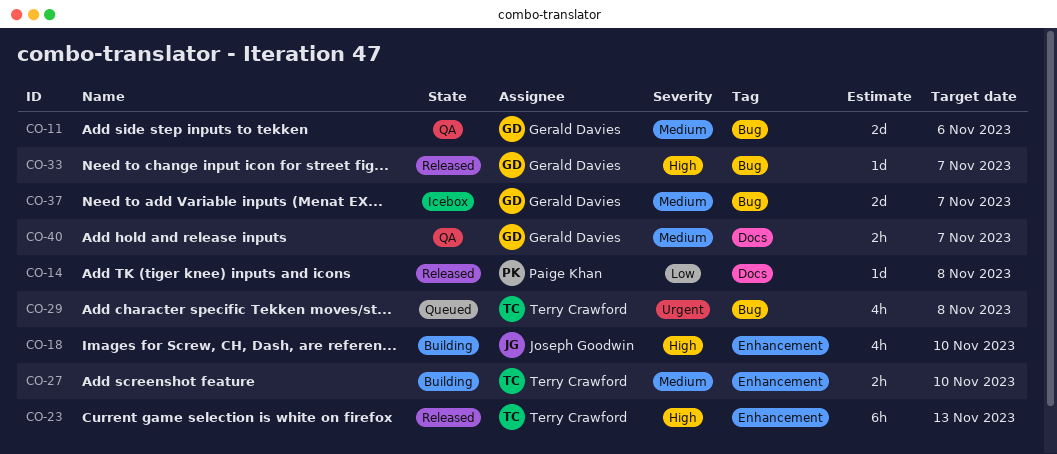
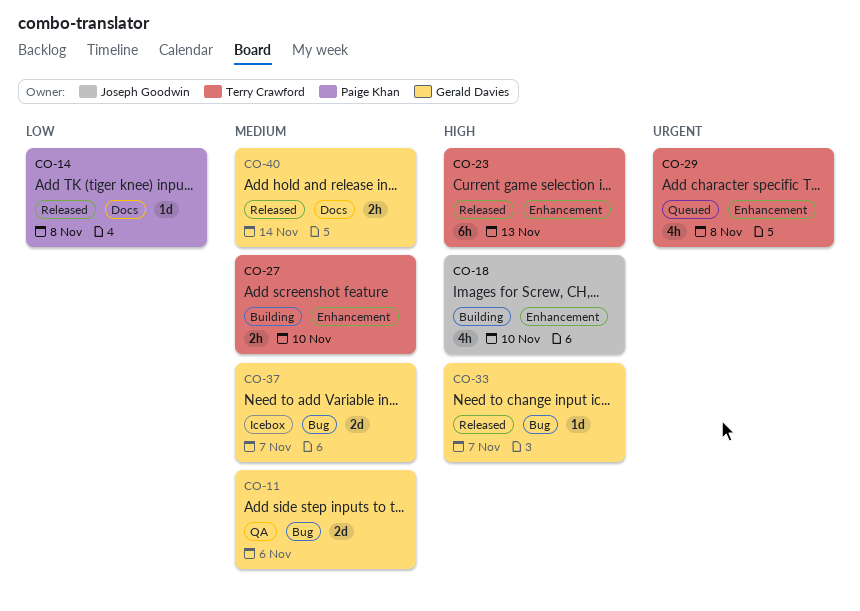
CO-29, label: Bug -> Enhancement
CO-40, status: QA -> Released
CO-40, due: Nov 7 -> Nov 14

